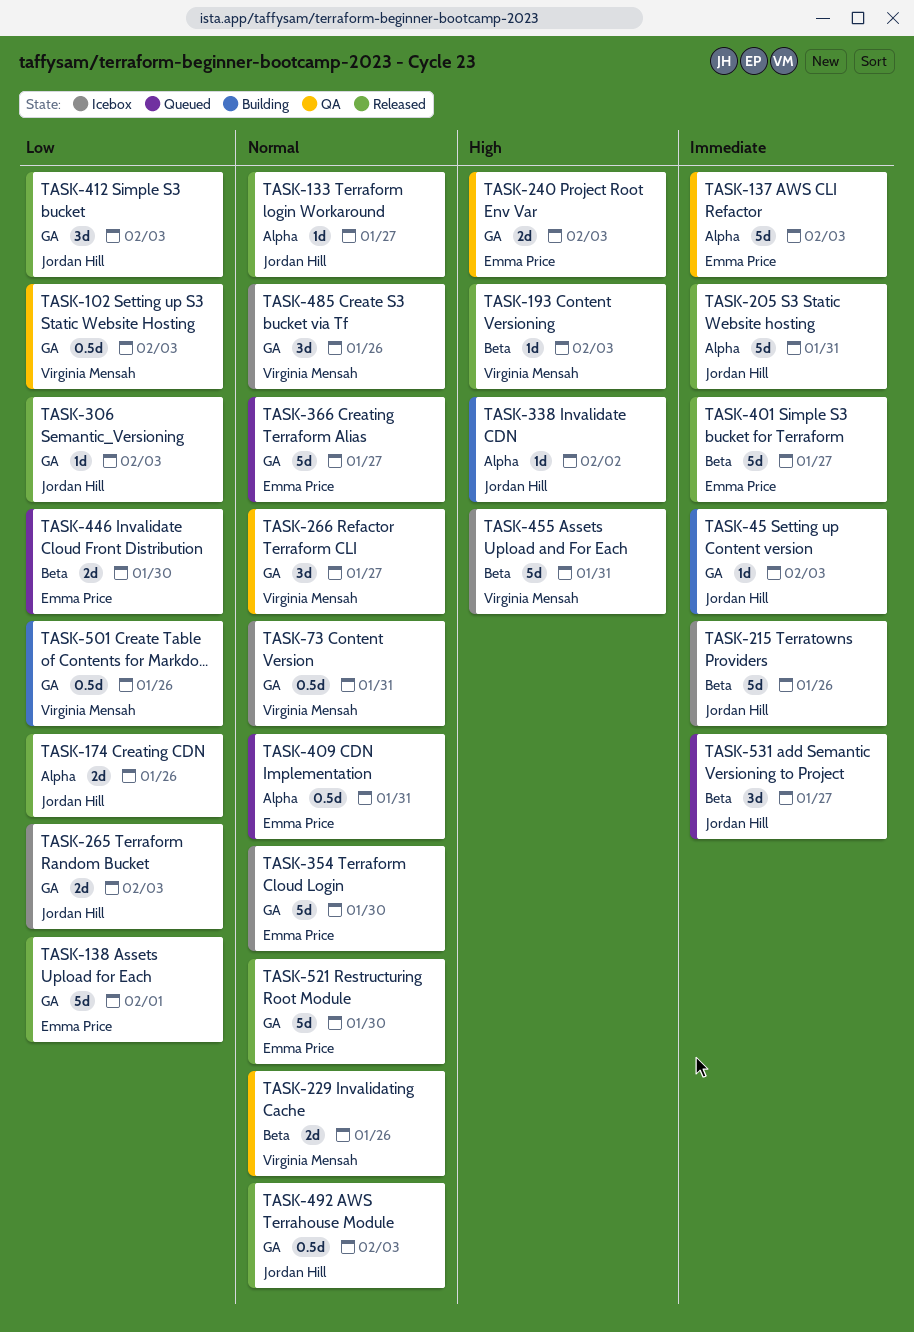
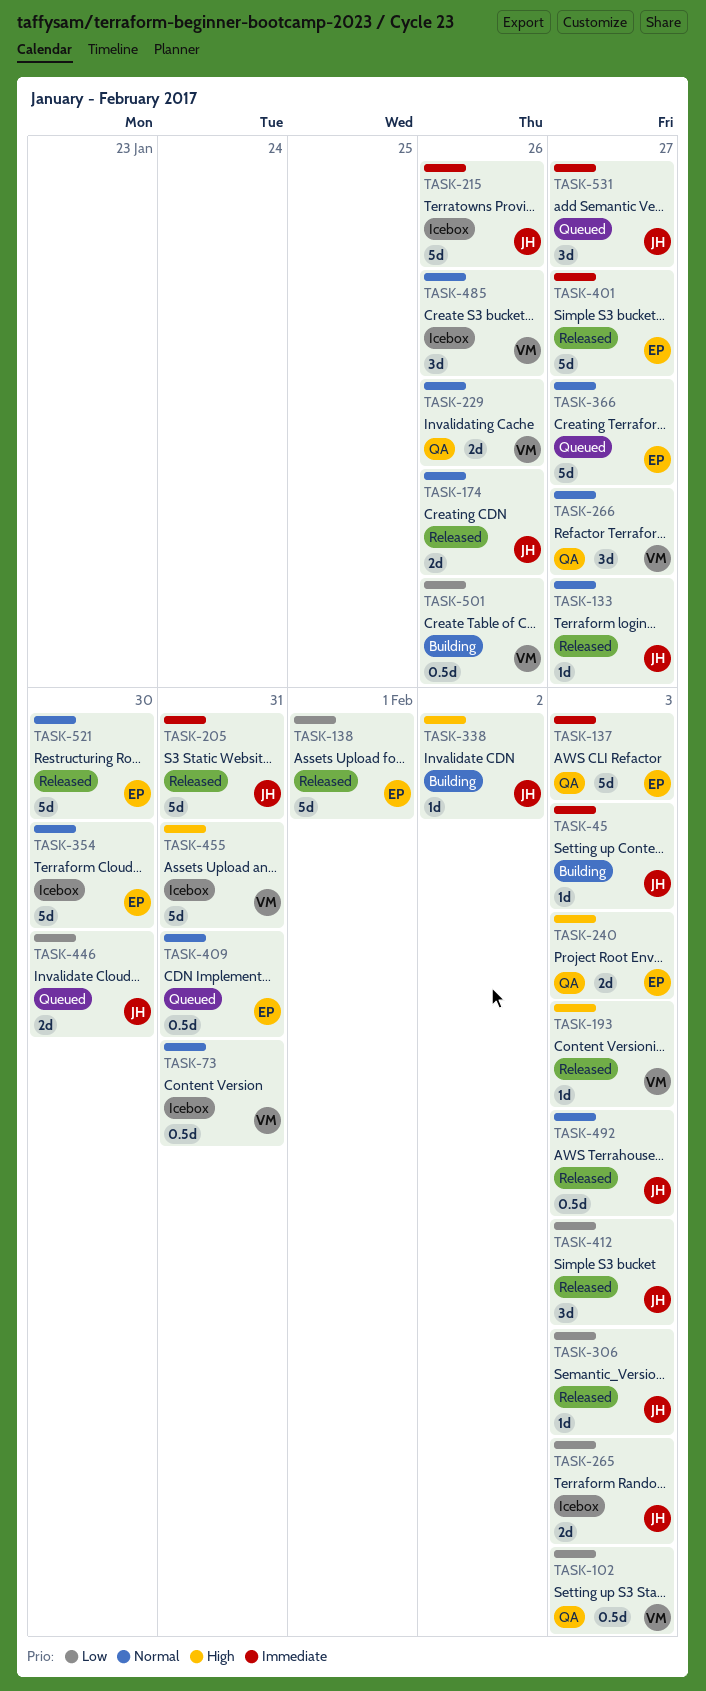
TASK-174, priority: Low -> Normal
TASK-446, owner: Emma Price -> Jordan Hill

